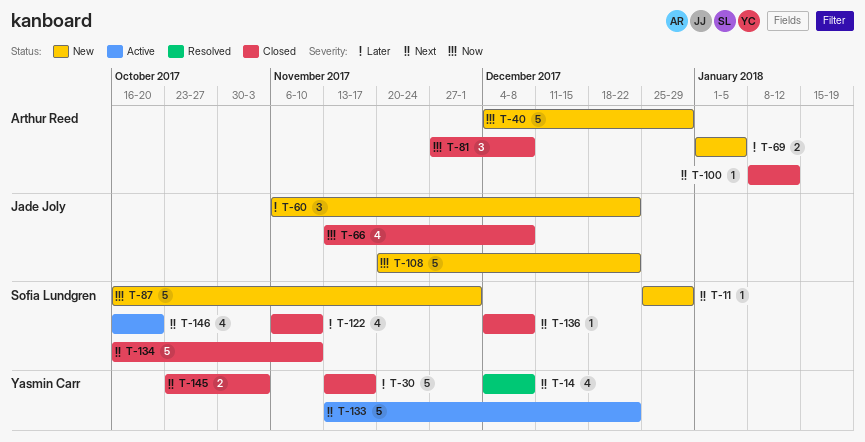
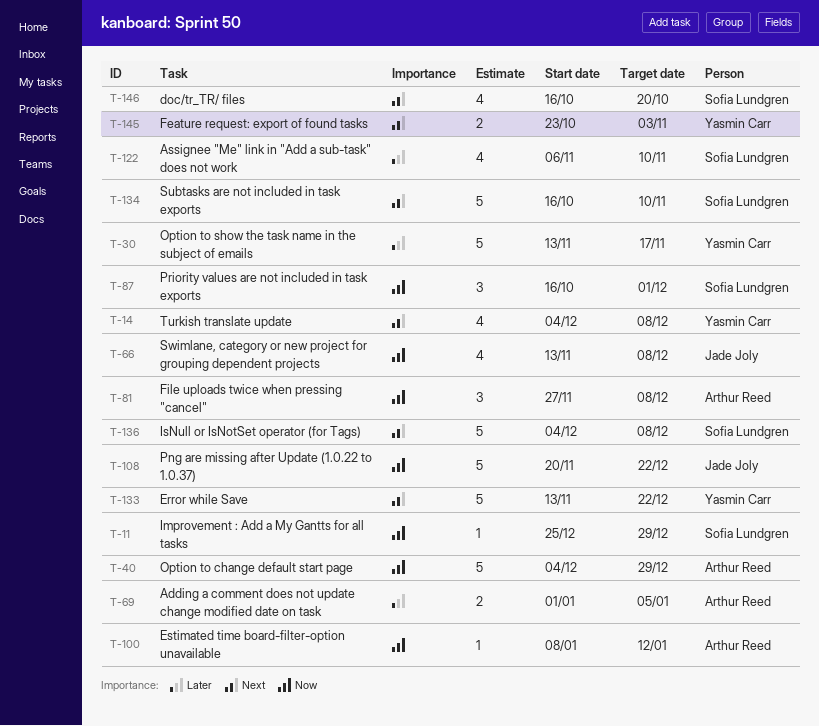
T-11, priority: Next -> Now
T-60: present -> none
T-87, estimate: 5 -> 3
T-100, priority: Next -> Now
T-136, estimate: 1 -> 5

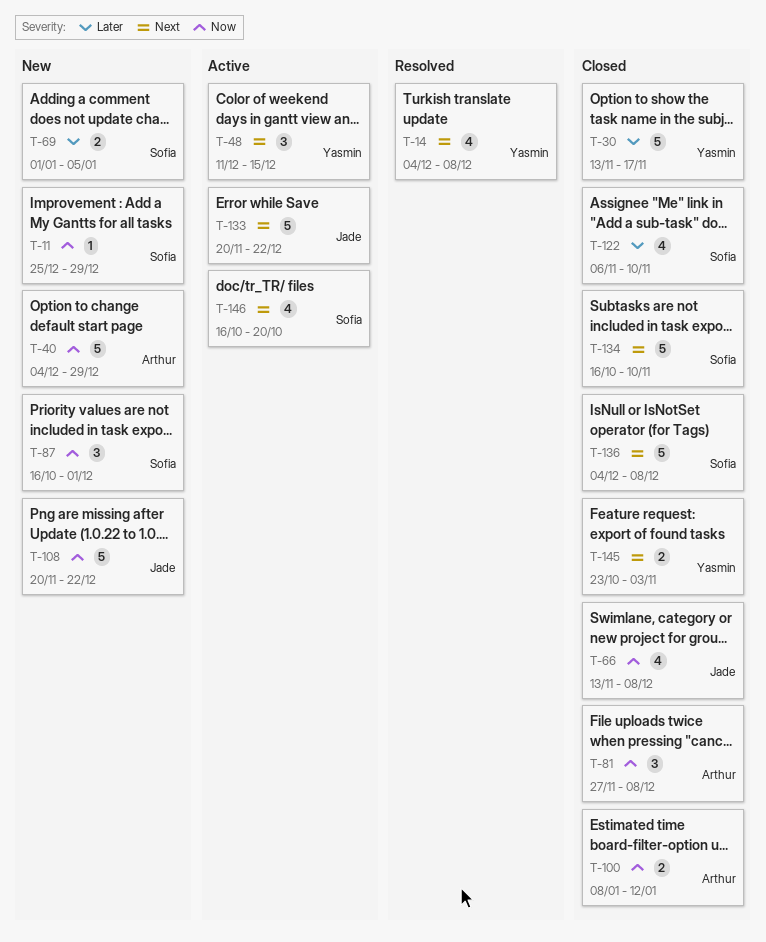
T-48: none -> present
T-69, owner: Arthur Reed -> Sofia Lundgren
T-100, estimate: 1 -> 2
T-133, owner: Yasmin Carr -> Jade Joly
T-133, start: Nov 13 -> Nov 20

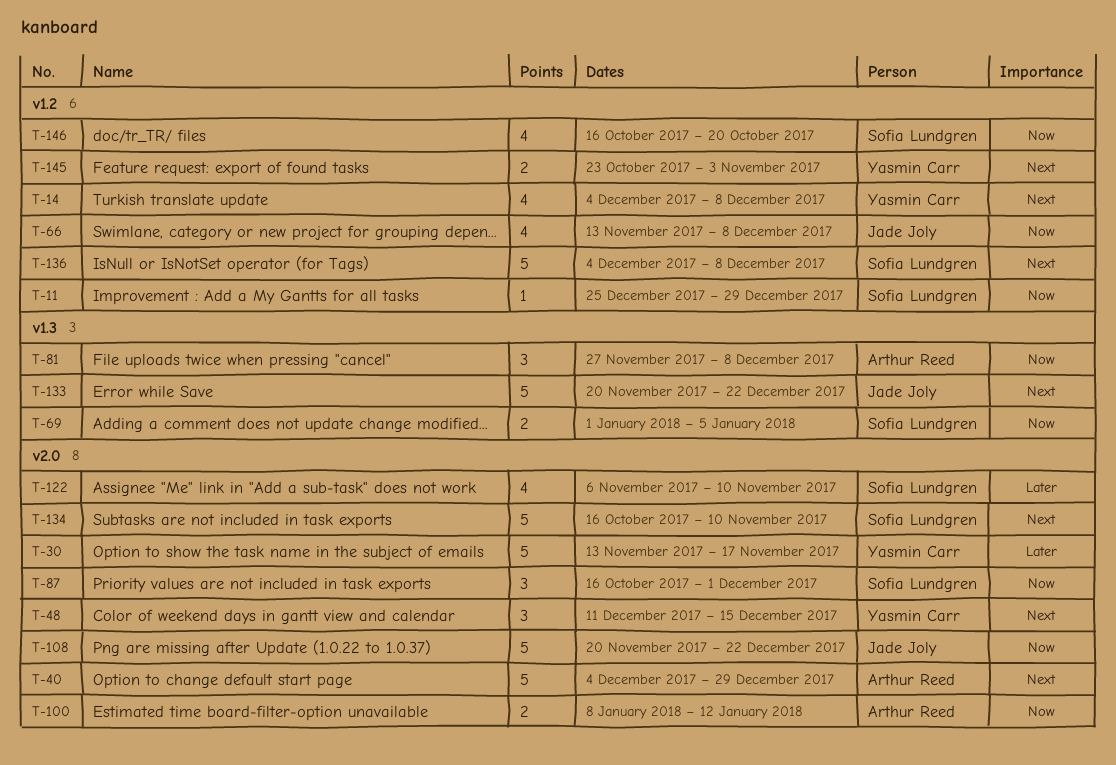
T-40, priority: Now -> Next
T-69, priority: Later -> Now
T-146, priority: Next -> Now

